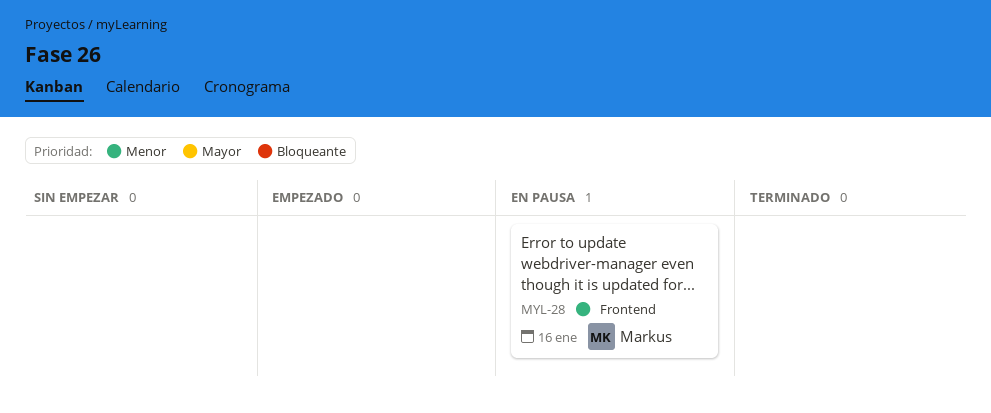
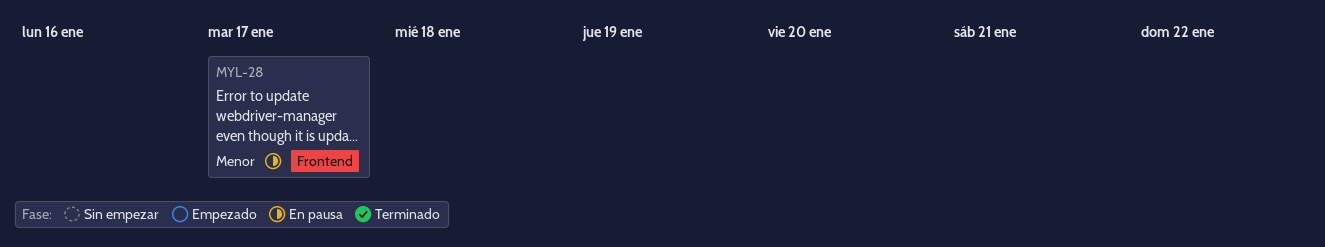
MYL-28, due: Jan 16 -> Jan 17

